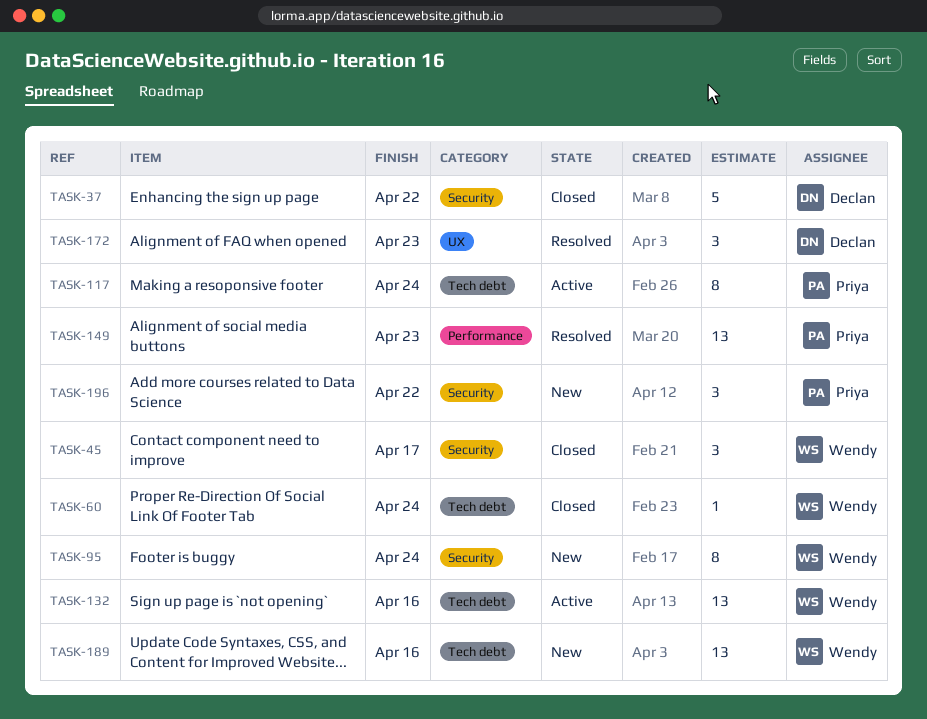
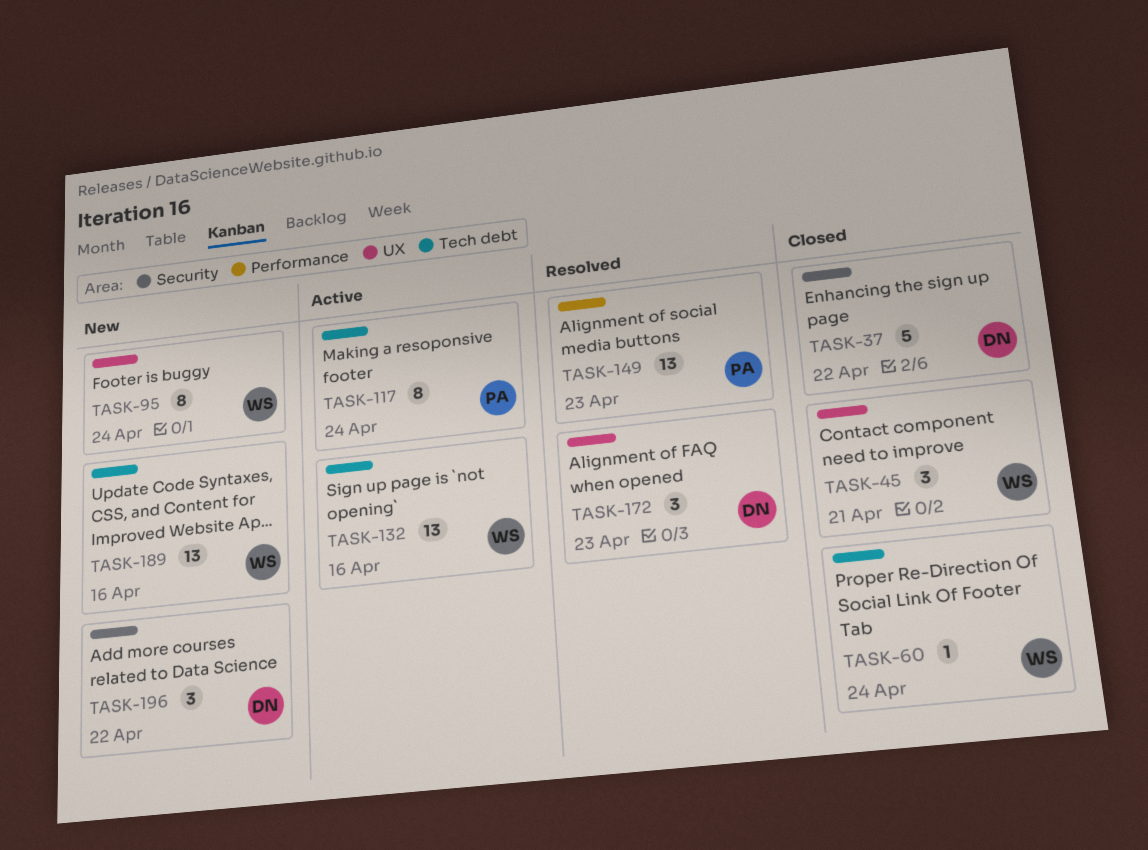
TASK-45, label: Security -> UX
TASK-45, due: Apr 17 -> Apr 21
TASK-95, label: Security -> UX
TASK-196, owner: Priya -> Declan

